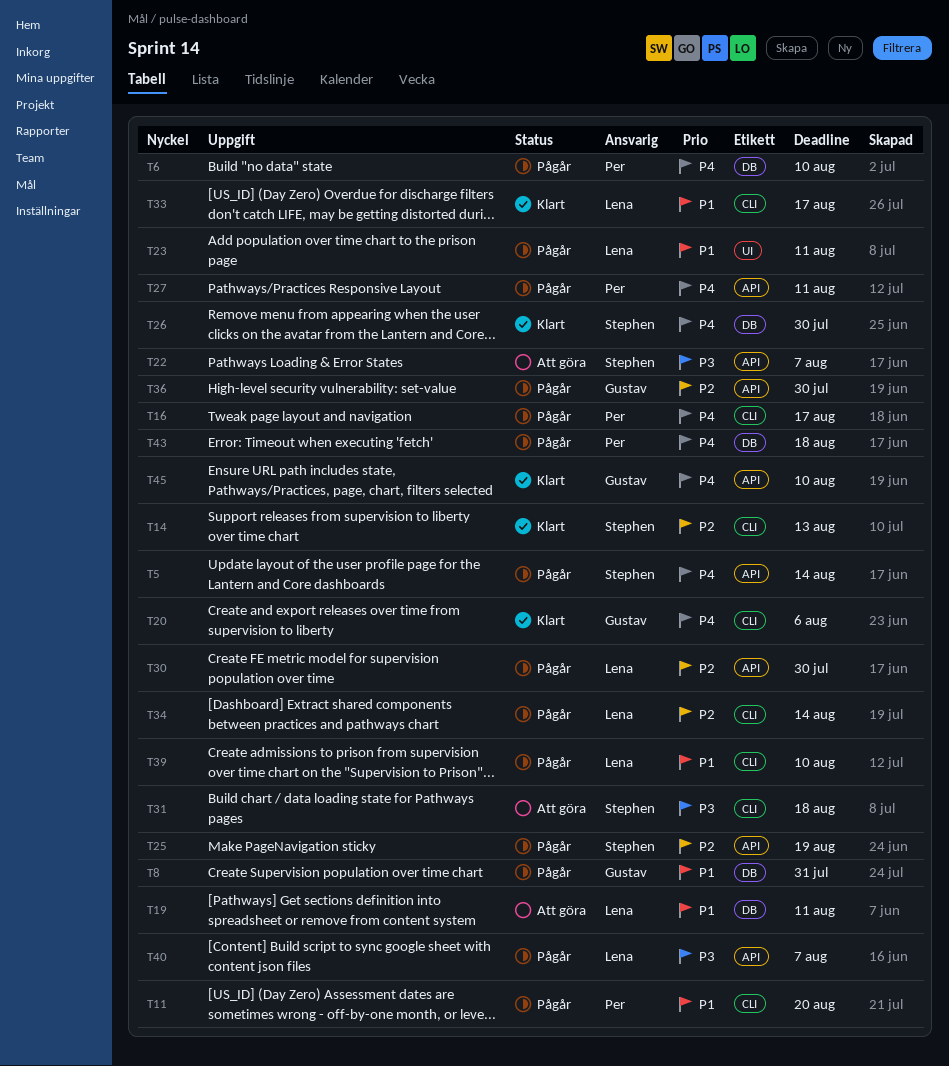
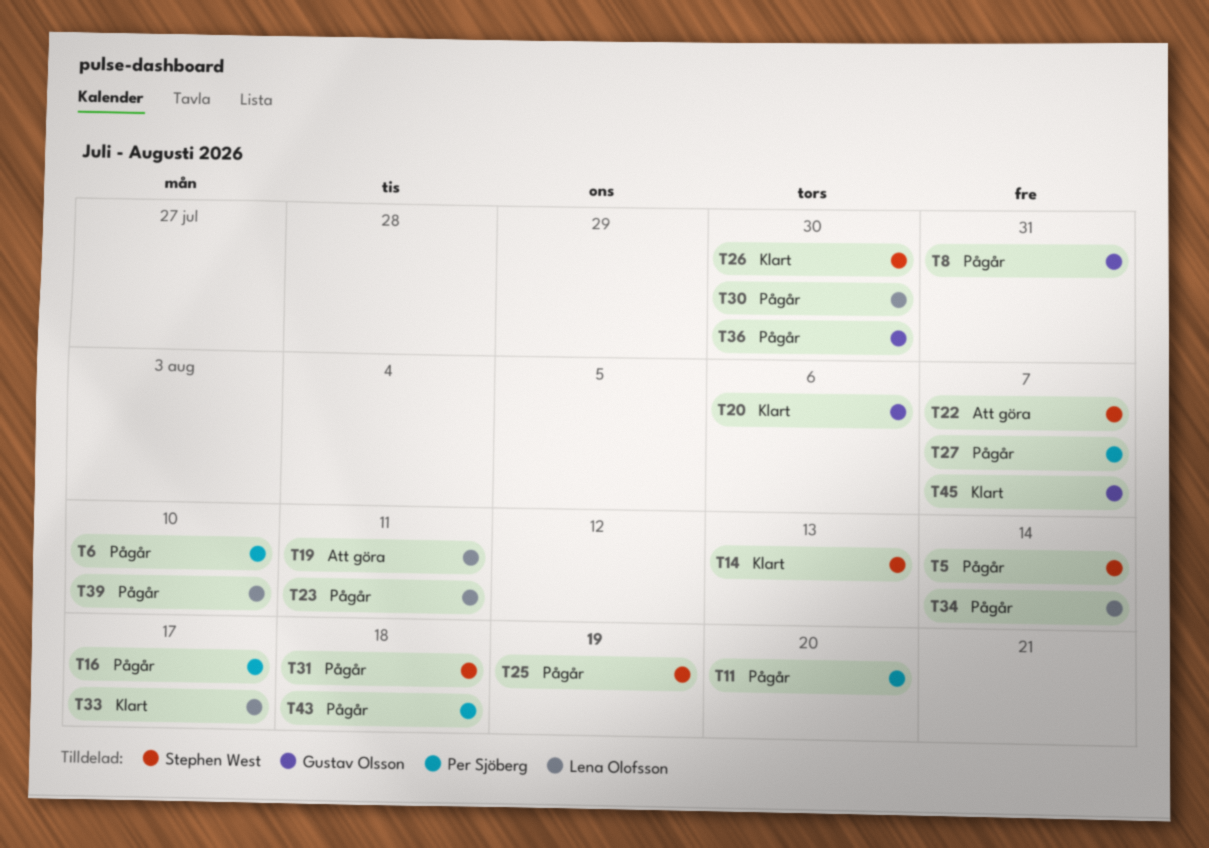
T27, due: Aug 11 -> Aug 7
T31, status: Att göra -> Pågår
T40: present -> none
T45, due: Aug 10 -> Aug 7

